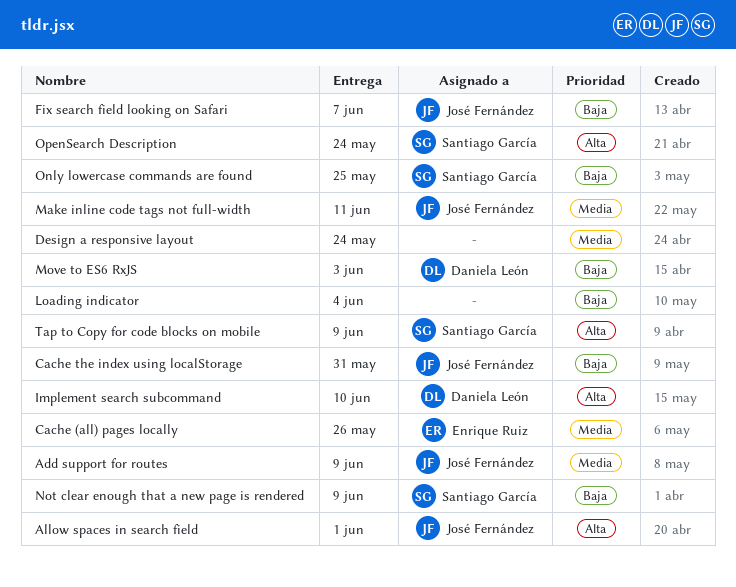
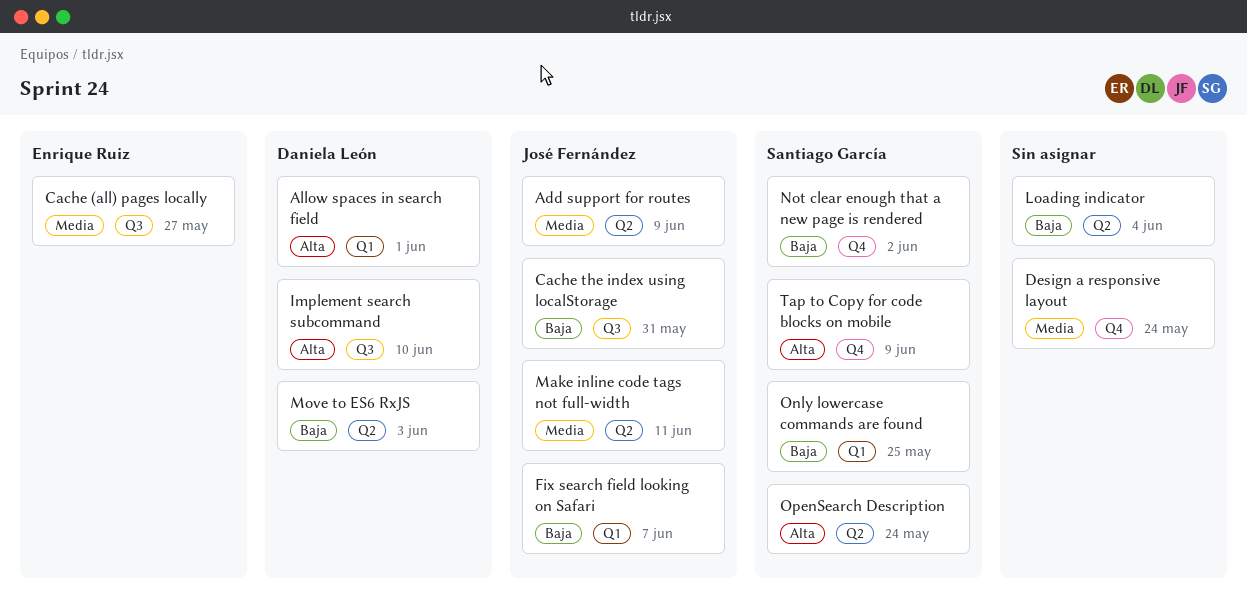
Allow spaces in search field, owner: José Fernández -> Daniela León
Cache (all) pages locally, due: May 26 -> May 27
Not clear enough that a new page is rendered, due: Jun 9 -> Jun 2

